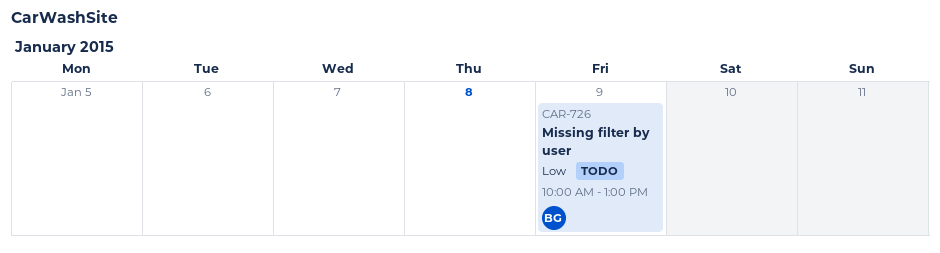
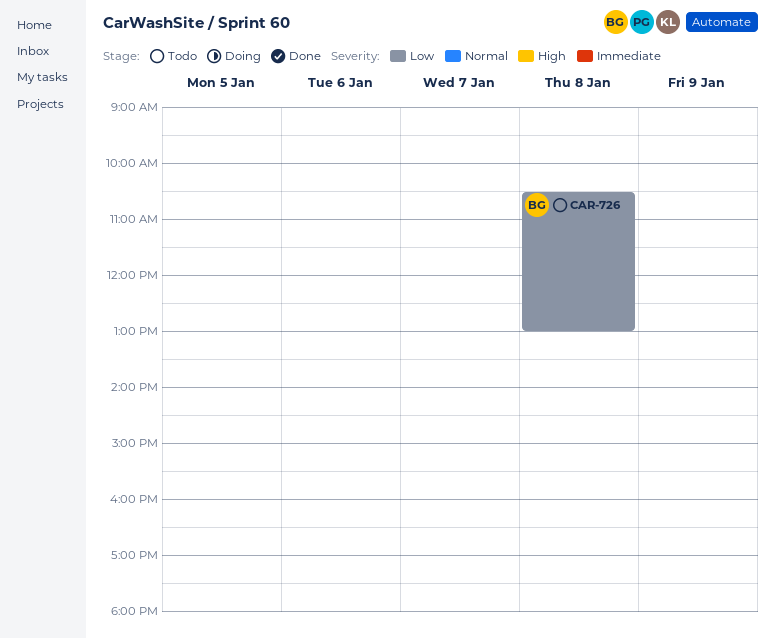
CAR-726, day: Jan 9 -> Jan 8
CAR-726, begins: 10:00 -> 10:30

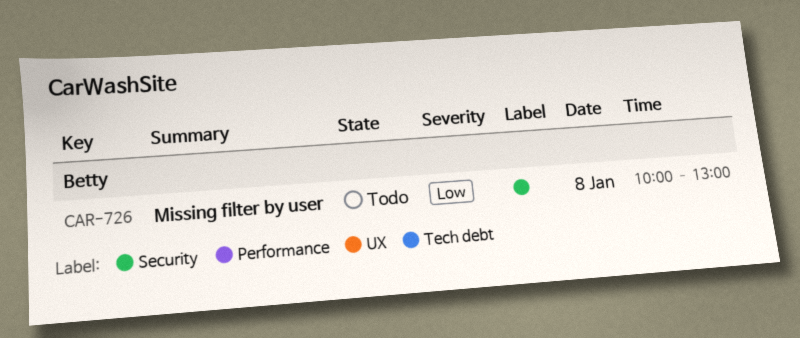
CAR-726, begins: 10:30 -> 10:00

